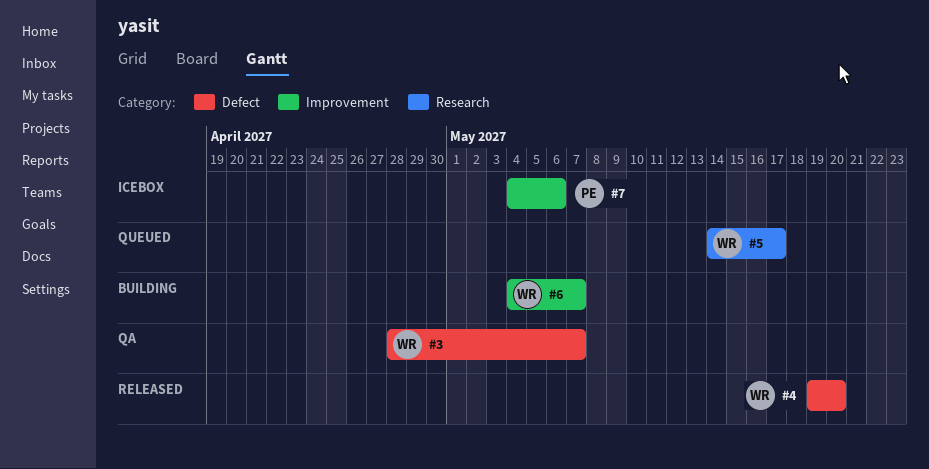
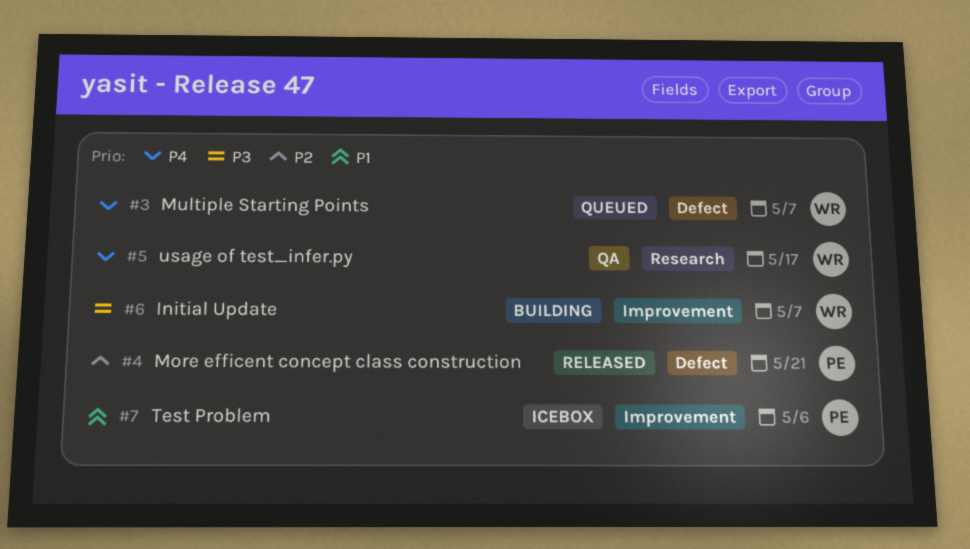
#3, status: QA -> Queued
#4, owner: WR -> PE
#4, due: May 20 -> May 21
#5, status: Queued -> QA

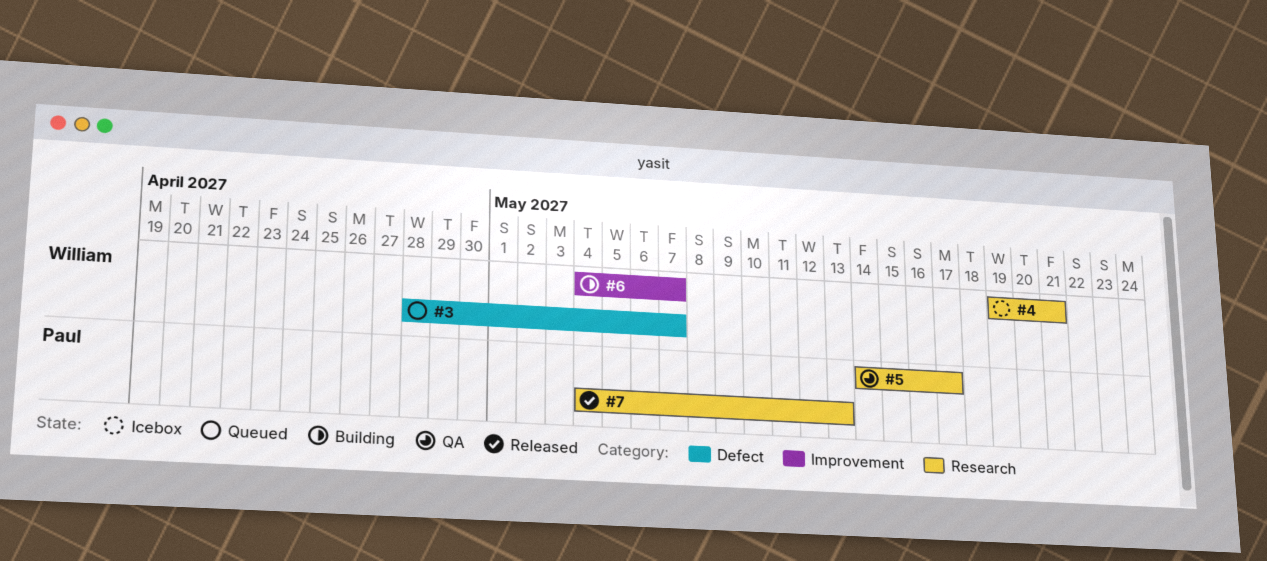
#4, status: Released -> Icebox
#4, owner: Paul -> William
#4, label: Defect -> Research
#5, owner: William -> Paul
#7, status: Icebox -> Released
#7, label: Improvement -> Research
#7, due: May 6 -> May 13

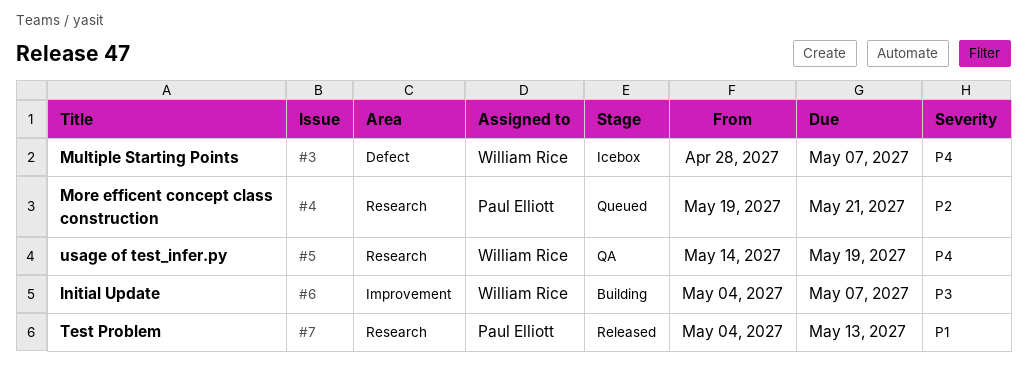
#3, status: Queued -> Icebox
#4, status: Icebox -> Queued
#4, owner: William Rice -> Paul Elliott
#5, owner: Paul Elliott -> William Rice
#5, due: May 17 -> May 19

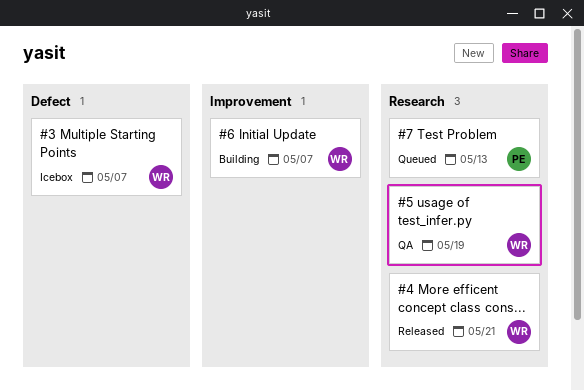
#4, status: Queued -> Released
#4, owner: Paul Elliott -> William Rice
#7, status: Released -> Queued

